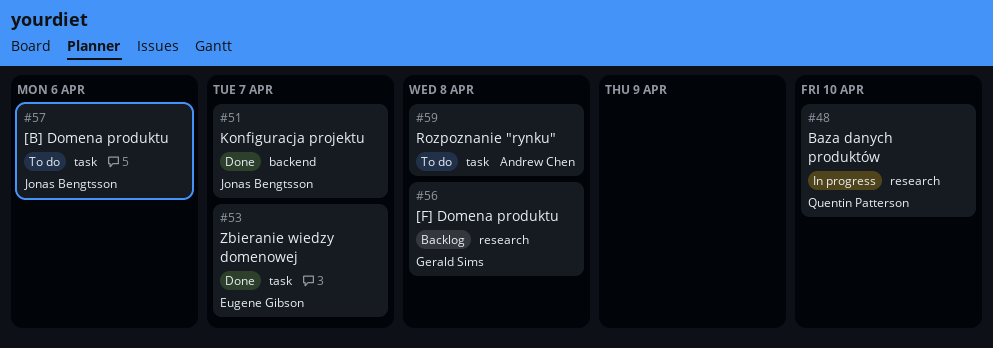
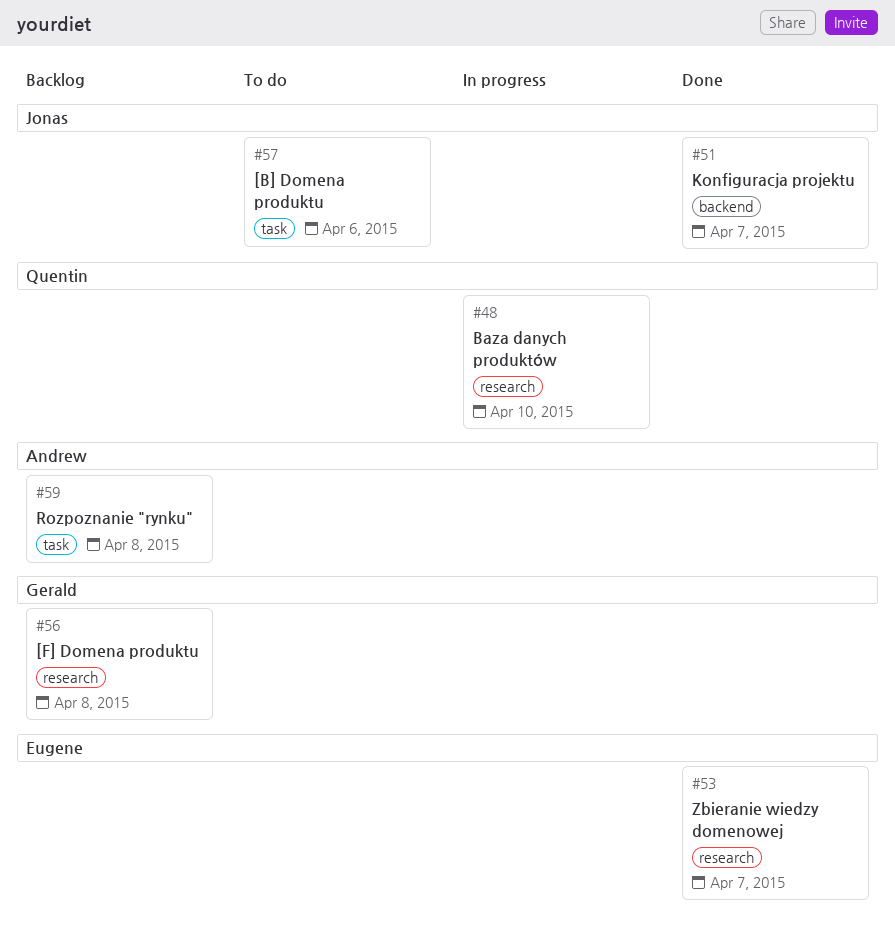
#53, label: task -> research
#59, status: To do -> Backlog

